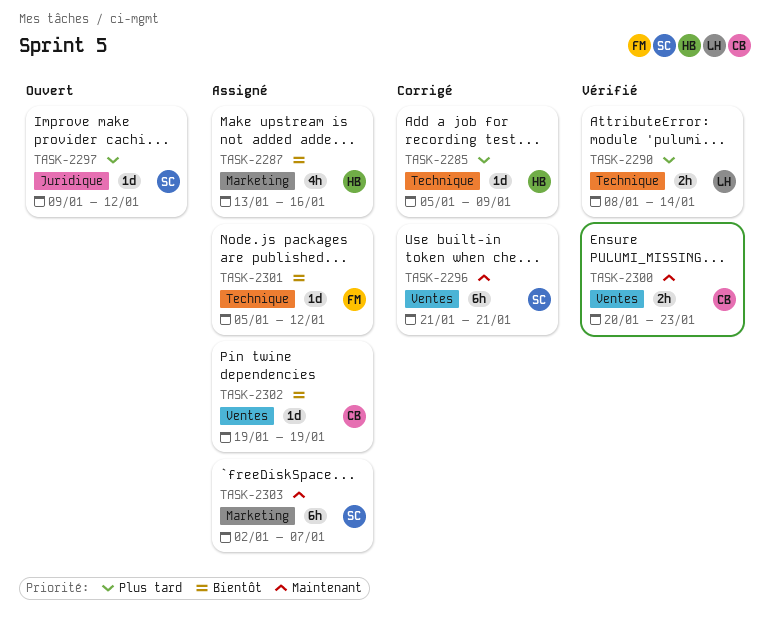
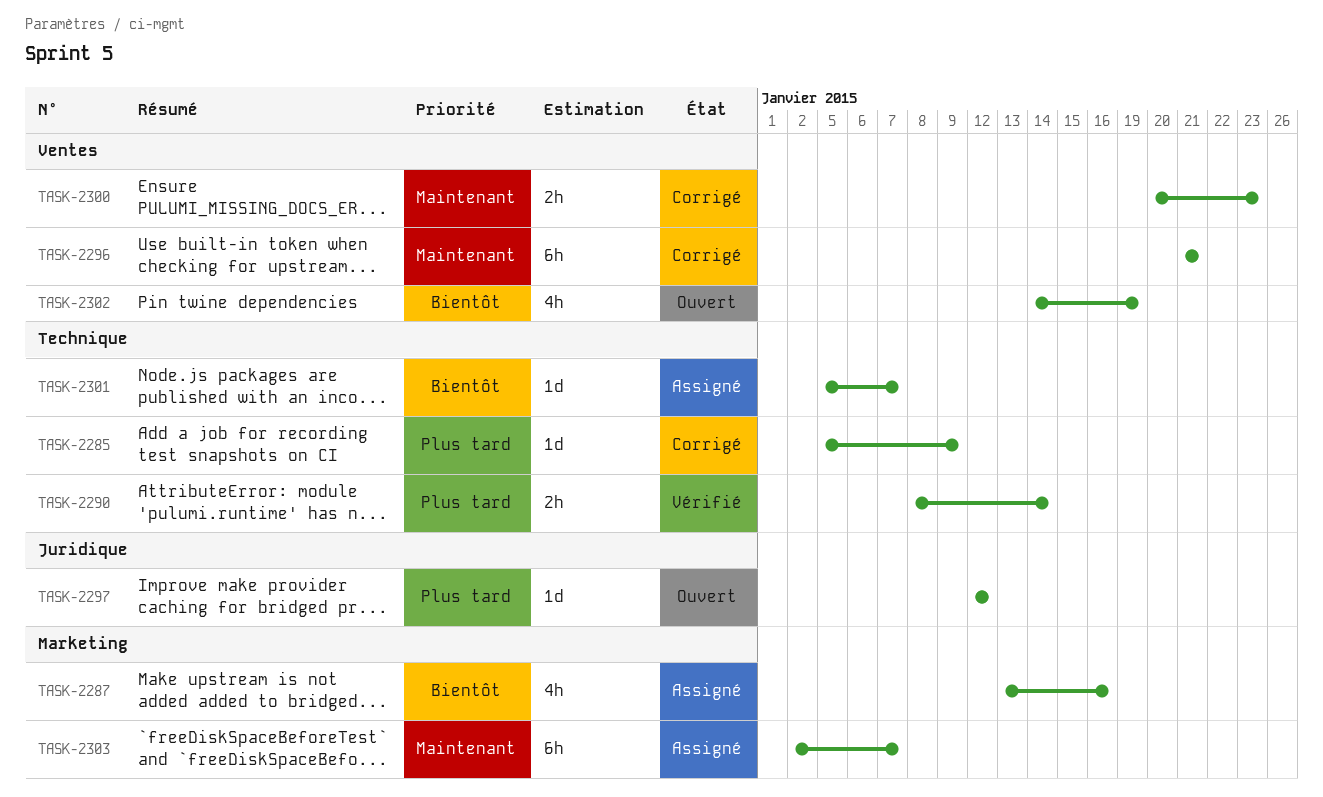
TASK-2297, start: Jan 9 -> Jan 12
TASK-2300, status: Vérifié -> Corrigé
TASK-2301, due: Jan 12 -> Jan 7
TASK-2302, status: Assigné -> Ouvert
TASK-2302, estimate: 1d -> 4h
TASK-2302, start: Jan 19 -> Jan 14

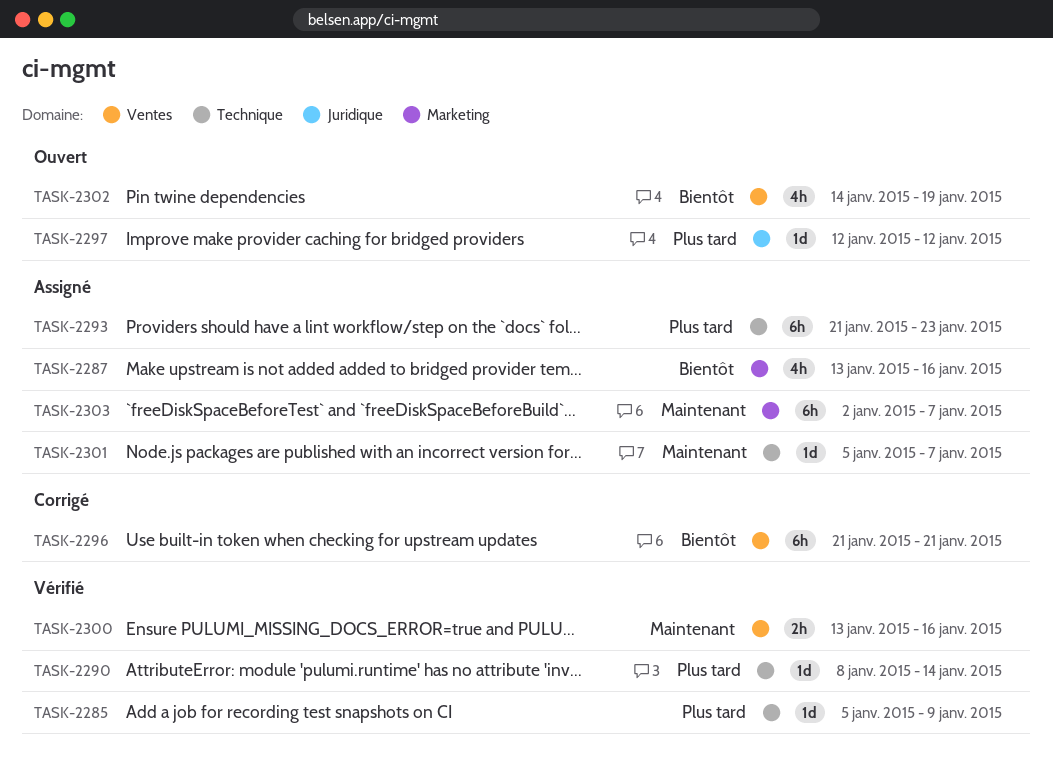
TASK-2285, status: Corrigé -> Vérifié
TASK-2290, estimate: 2h -> 1d
TASK-2293: none -> present
TASK-2296, priority: Maintenant -> Bientôt
TASK-2300, status: Corrigé -> Vérifié
TASK-2300, start: Jan 20 -> Jan 13
TASK-2300, due: Jan 23 -> Jan 16
TASK-2301, priority: Bientôt -> Maintenant

